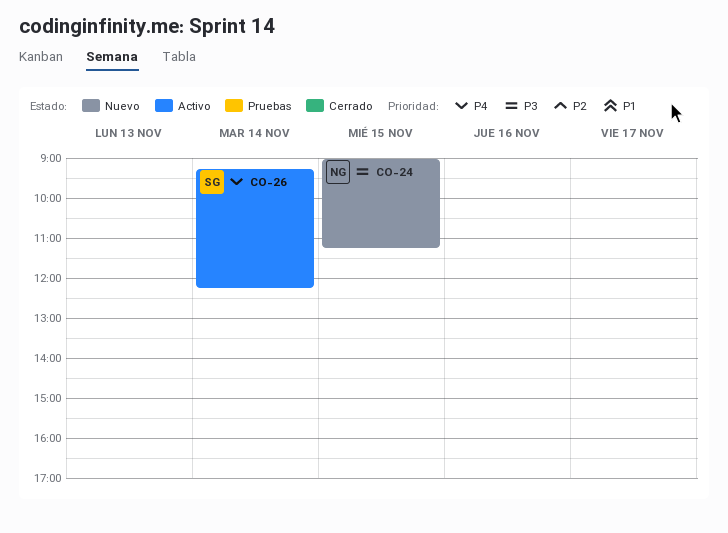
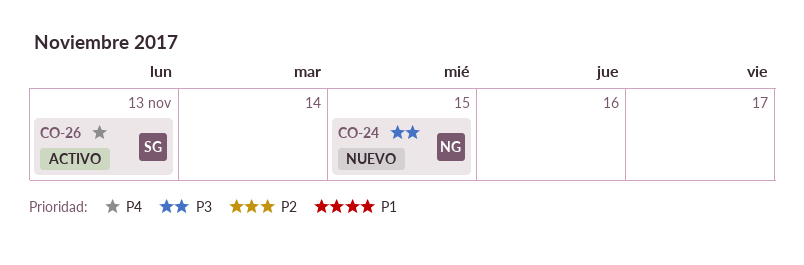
CO-26, day: Nov 14 -> Nov 13

